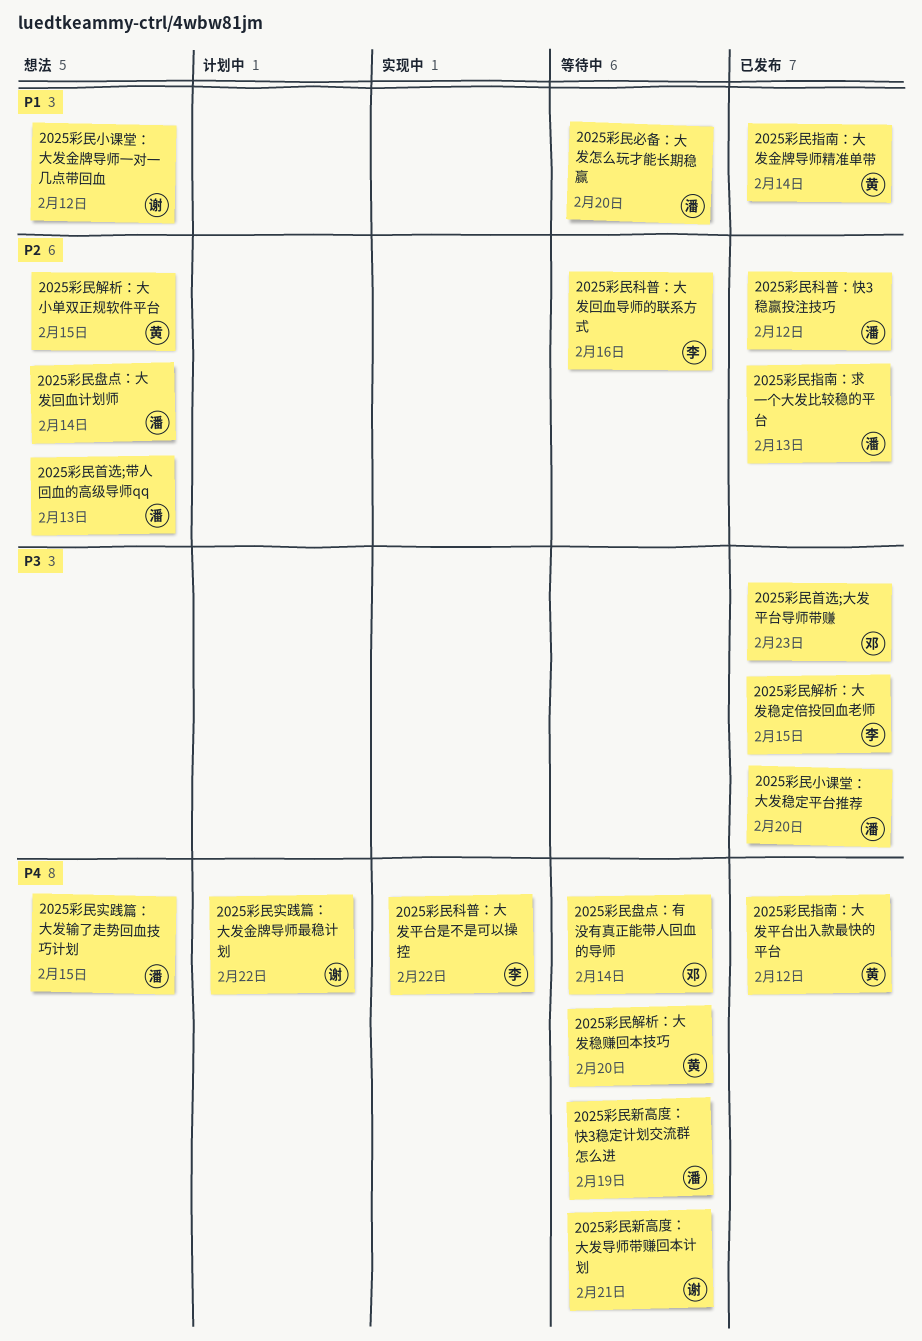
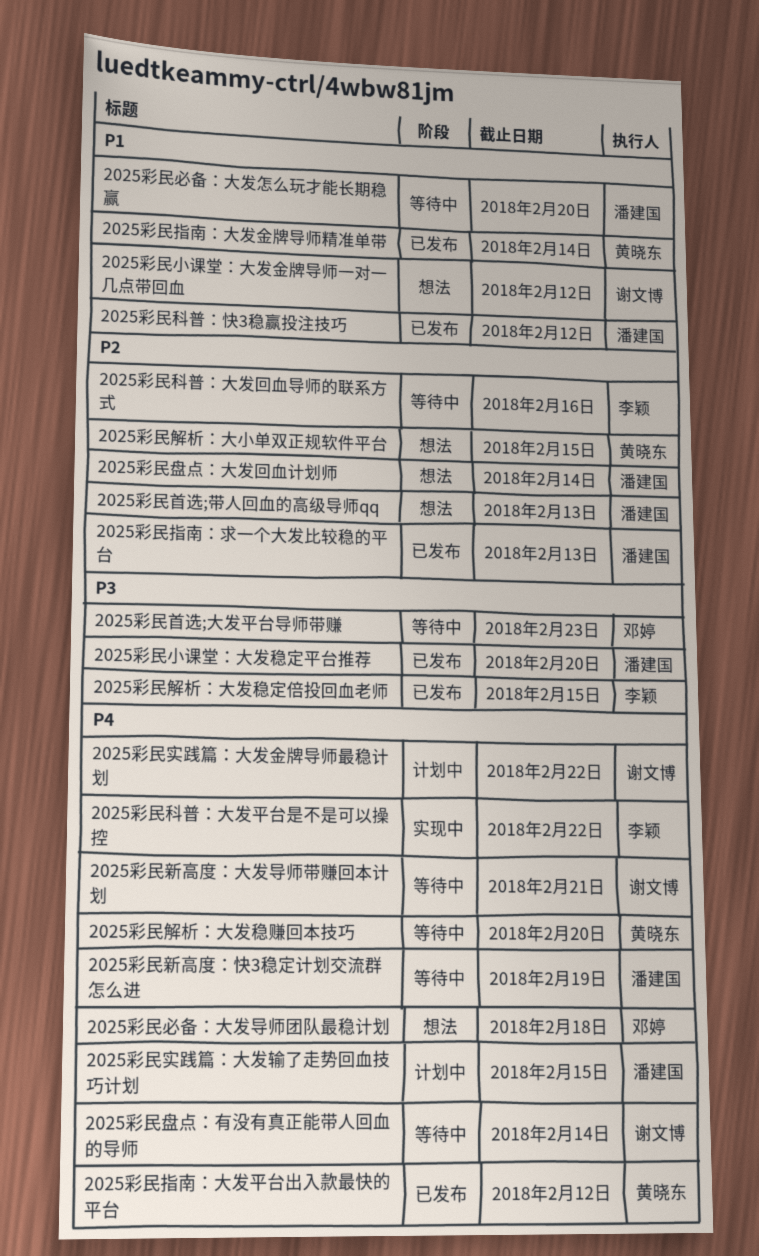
2025彩民实践篇：大发输了走势回血技巧计划, status: 想法 -> 计划中
2025彩民必备：大发导师团队最稳计划: none -> present
2025彩民盘点：有没有真正能带人回血的导师, owner: 邓婷 -> 谢文博
2025彩民科普：快3稳赢投注技巧, priority: P2 -> P1
2025彩民首选;大发平台导师带赚, status: 已发布 -> 等待中

